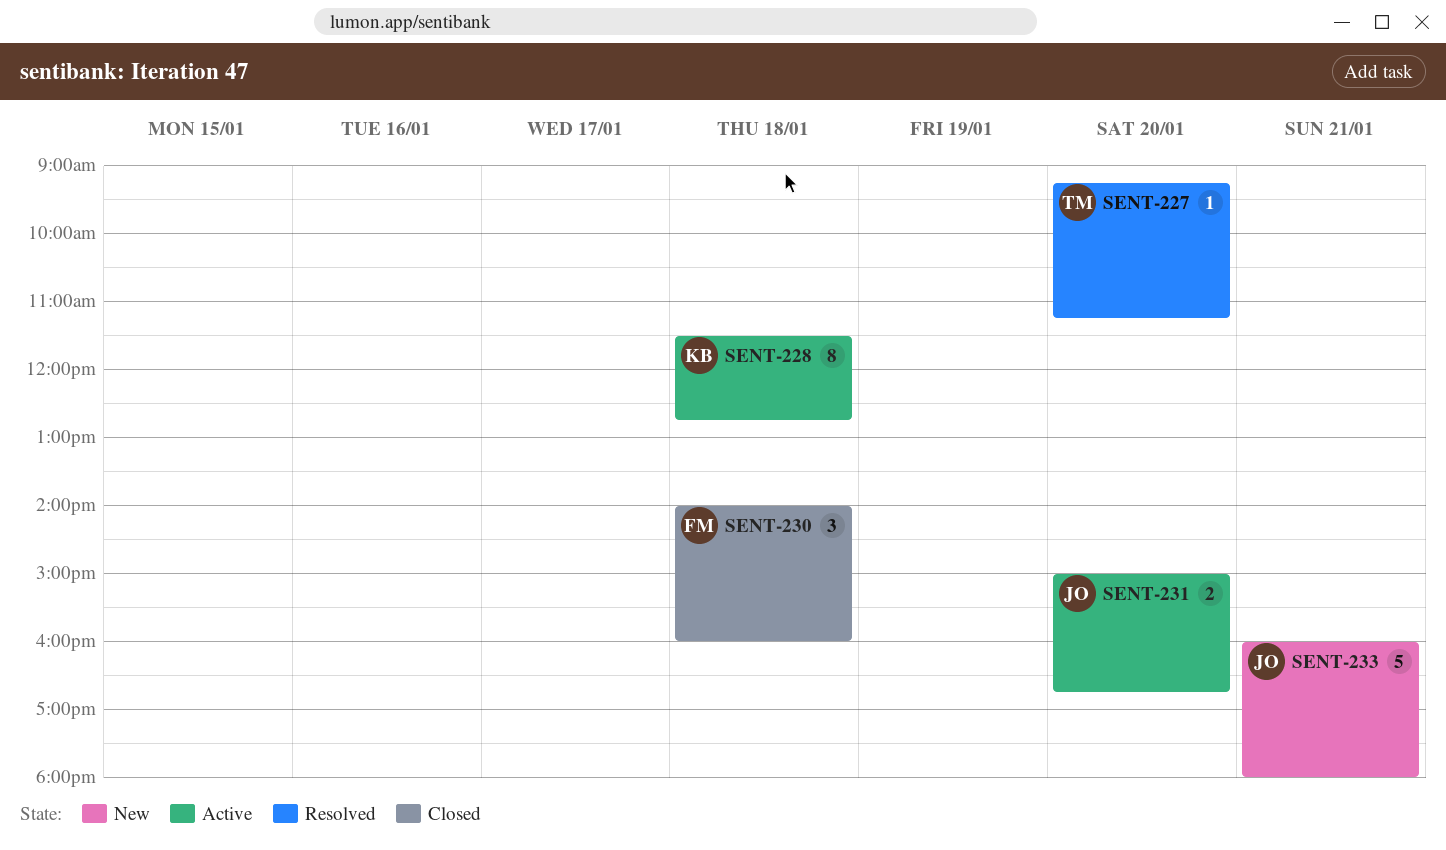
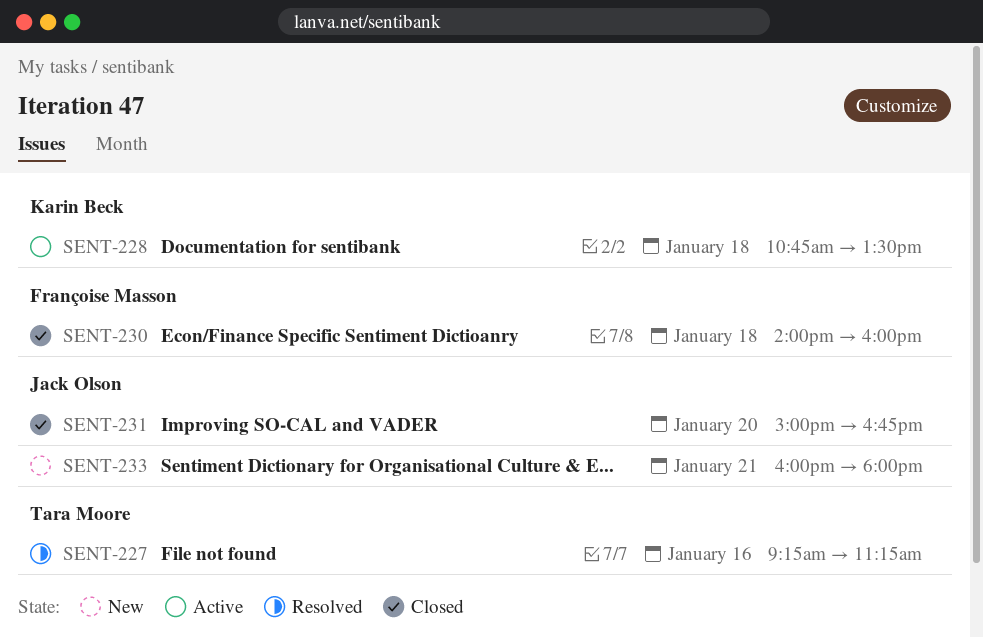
SENT-227, day: Jan 20 -> Jan 16
SENT-228, begins: 11:30 -> 10:45
SENT-228, ends: 12:45 -> 13:30
SENT-231, status: Active -> Closed

